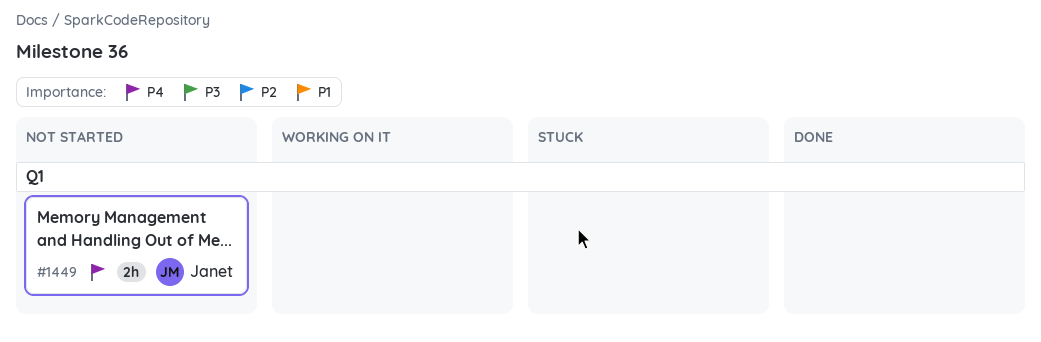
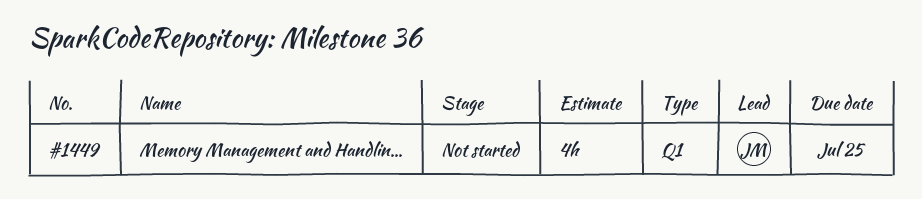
#1449, estimate: 2h -> 4h

